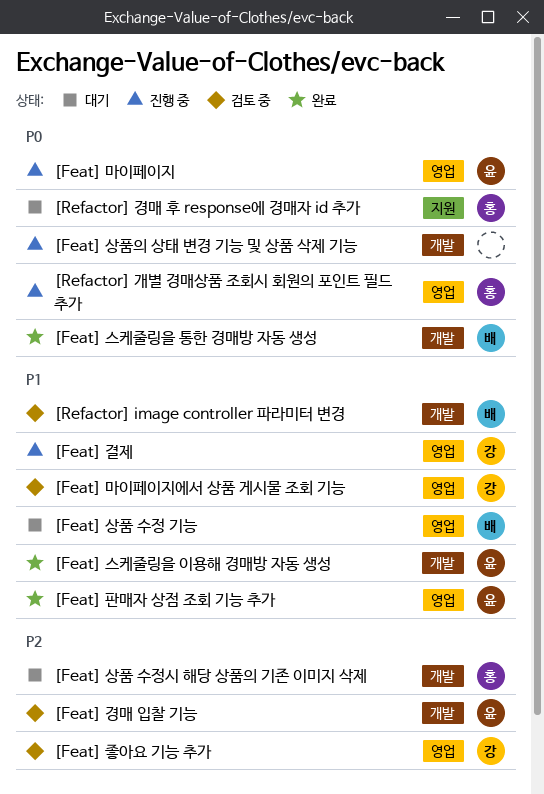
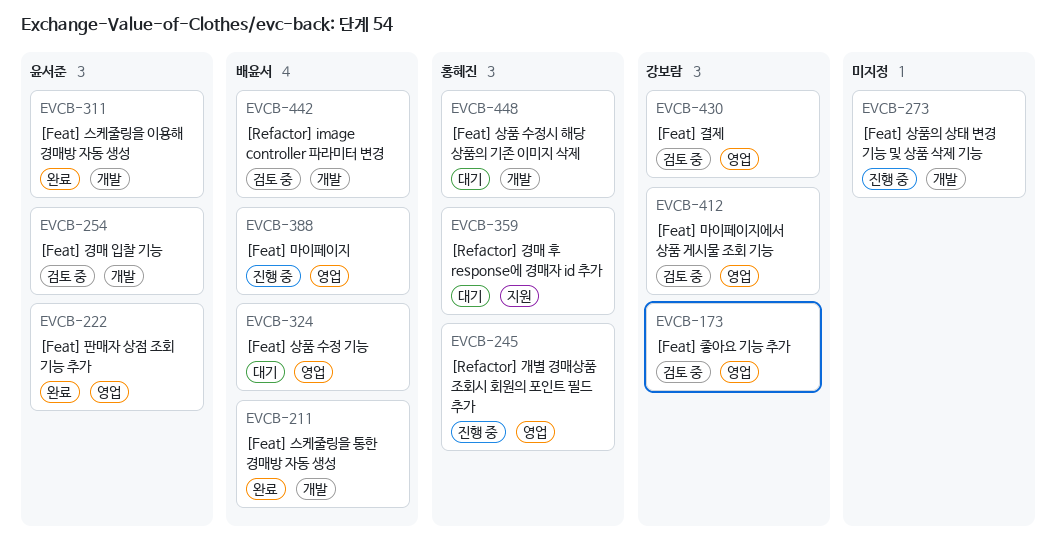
[Feat] 결제, status: 진행 중 -> 검토 중
[Feat] 마이페이지, owner: 윤서준 -> 배윤서

